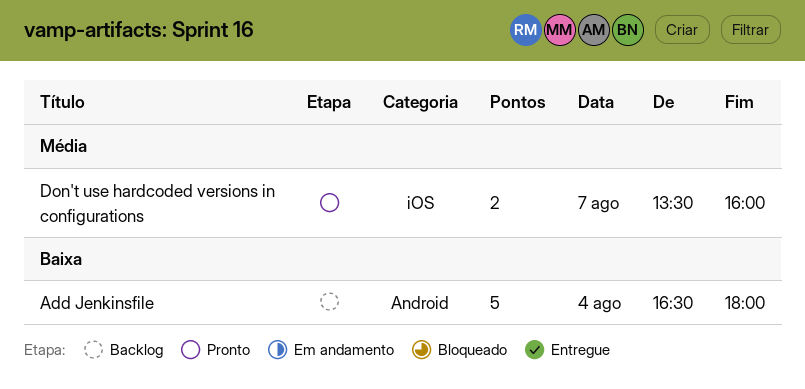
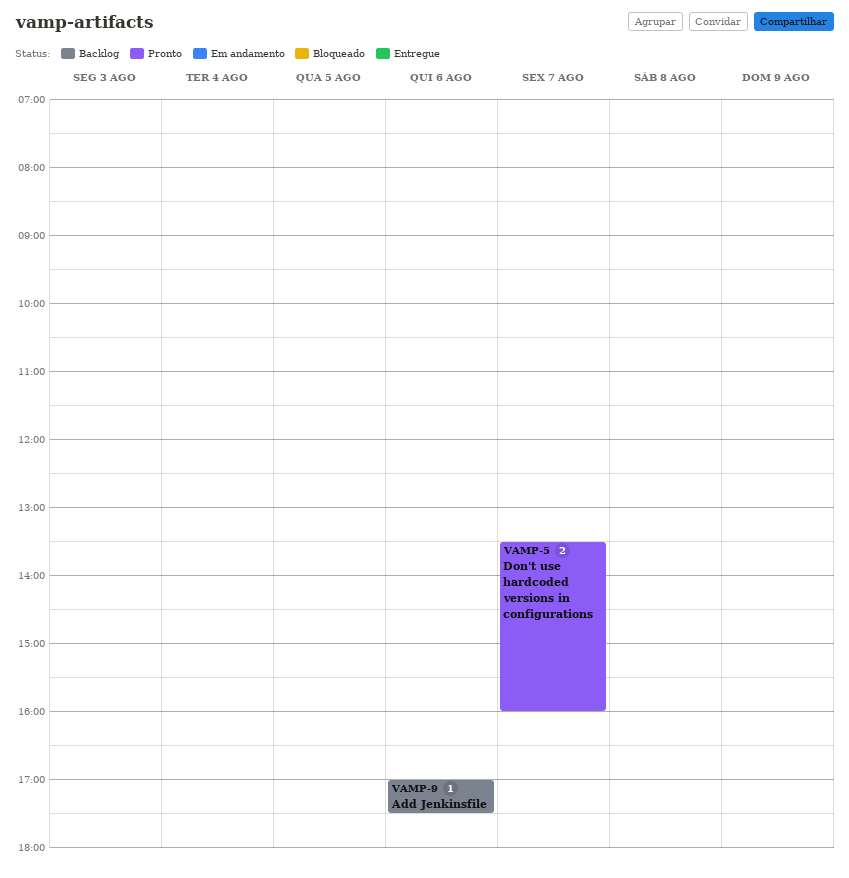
Add Jenkinsfile, estimate: 5 -> 1
Add Jenkinsfile, day: Aug 4 -> Aug 6
Add Jenkinsfile, begins: 16:30 -> 17:00
Add Jenkinsfile, ends: 18:00 -> 17:30

